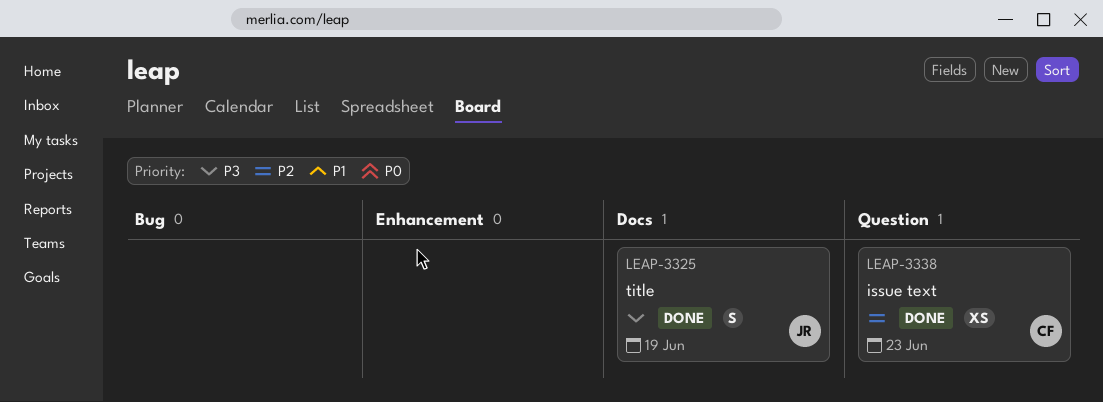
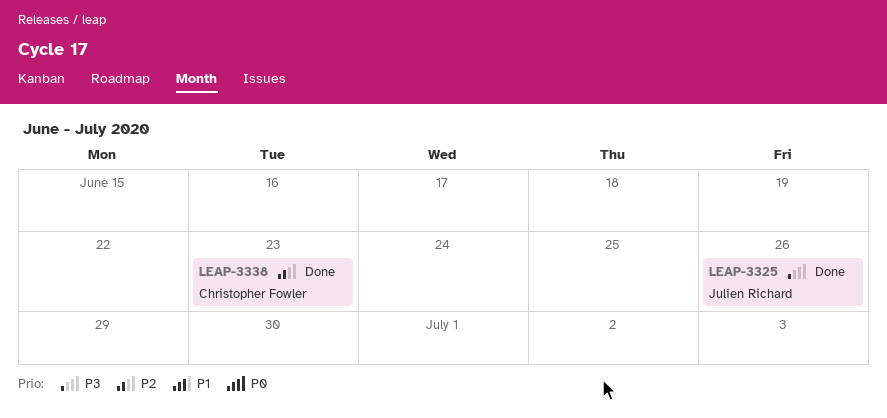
LEAP-3325, due: Jun 19 -> Jun 26

